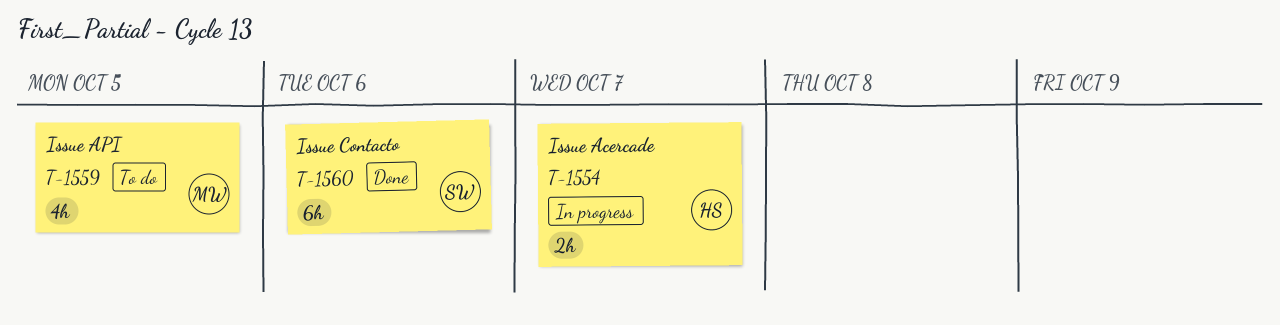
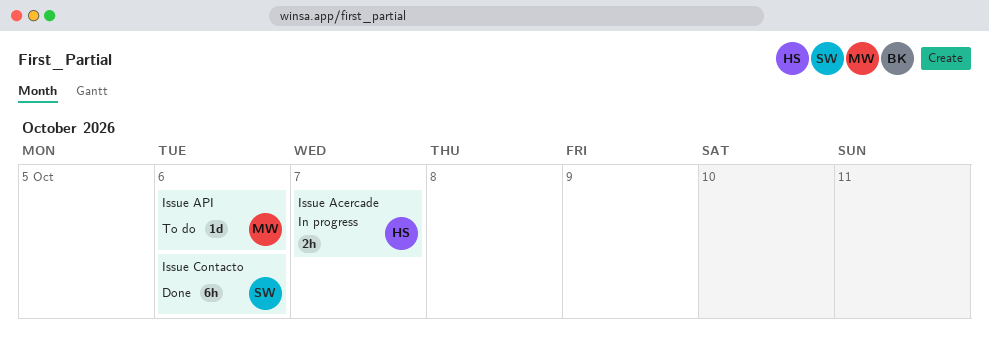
Issue API, estimate: 4h -> 1d
Issue API, due: Oct 5 -> Oct 6

